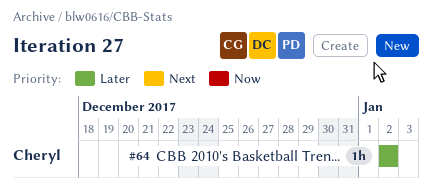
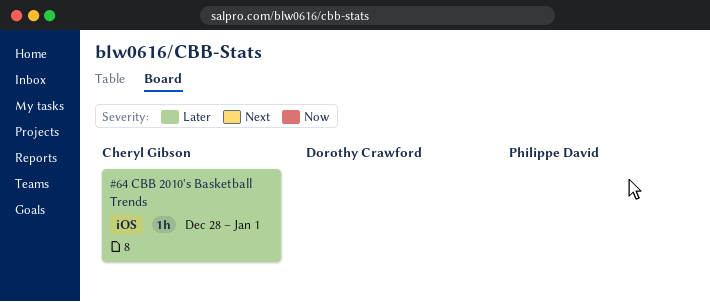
#64, start: Jan 2 -> Dec 28
#64, due: Jan 2 -> Jan 1

